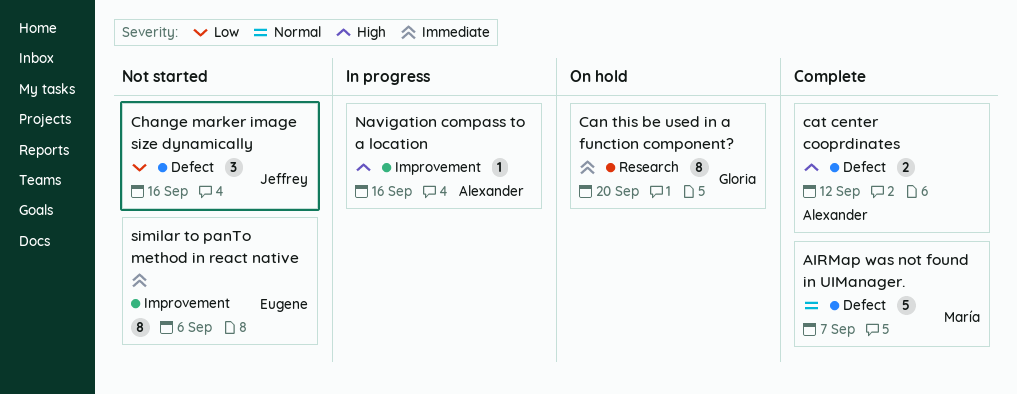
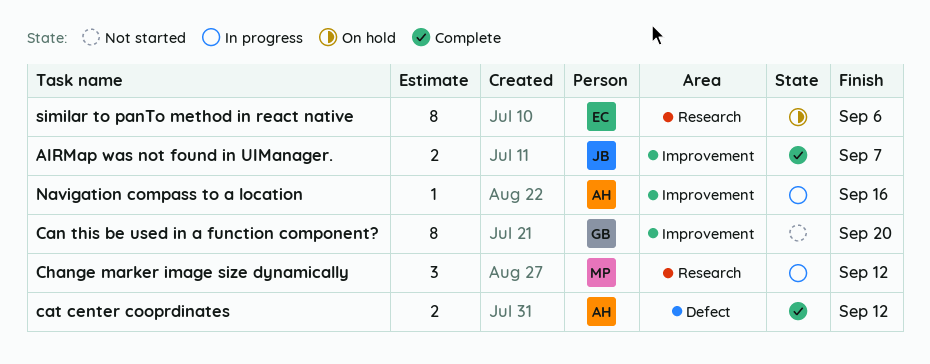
AIRMap was not found in UIManager., owner: María -> Jeffrey
AIRMap was not found in UIManager., label: Defect -> Improvement
AIRMap was not found in UIManager., estimate: 5 -> 2
Can this be used in a function component?, status: On hold -> Not started
Can this be used in a function component?, label: Research -> Improvement
Change marker image size dynamically, status: Not started -> In progress
Change marker image size dynamically, owner: Jeffrey -> María
Change marker image size dynamically, label: Defect -> Research
Change marker image size dynamically, due: Sep 16 -> Sep 12
similar to panTo method in react native, status: Not started -> On hold
similar to panTo method in react native, label: Improvement -> Research

